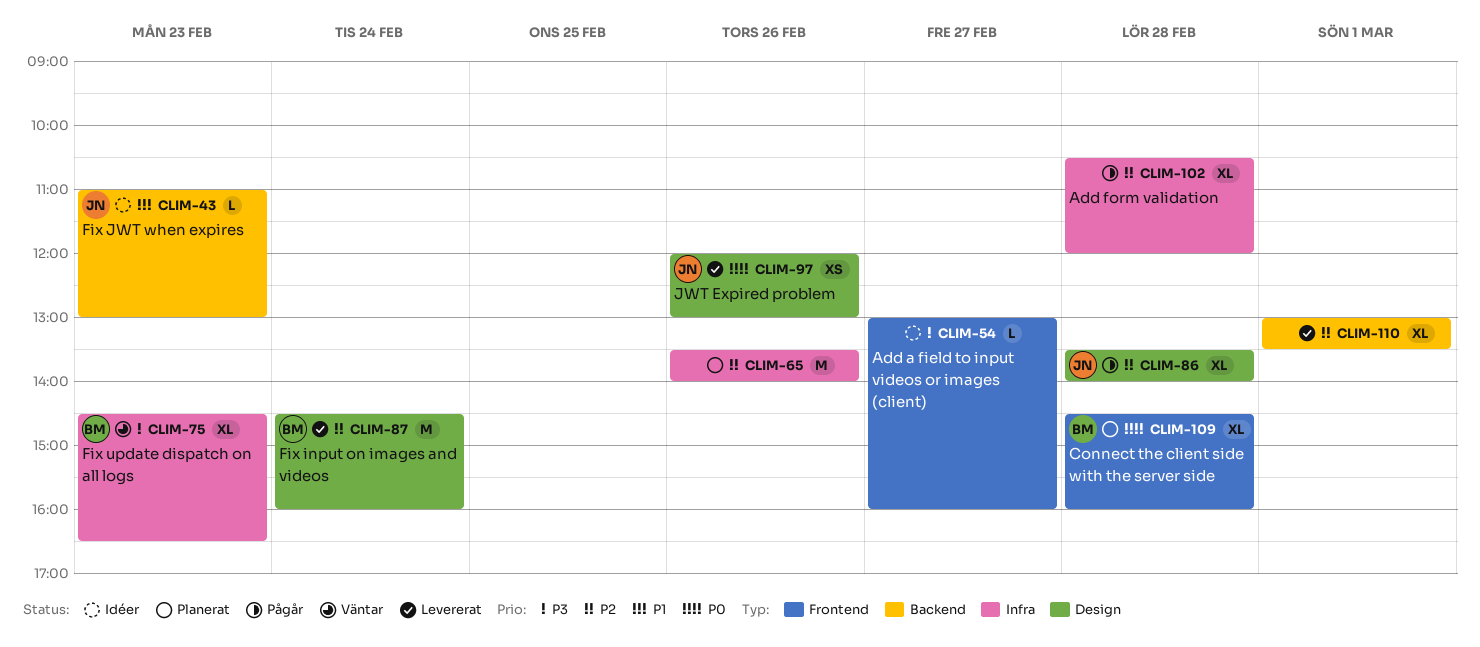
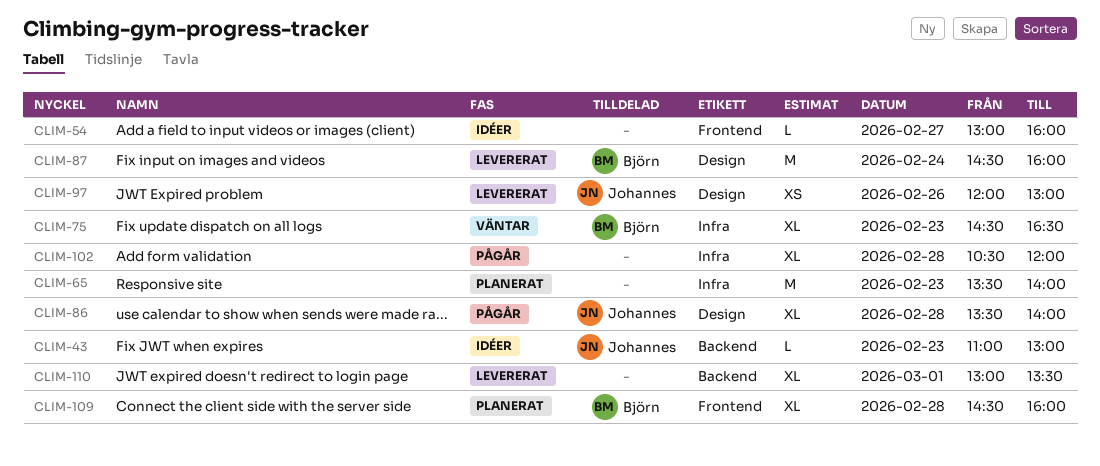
CLIM-65, day: Feb 26 -> Feb 23

